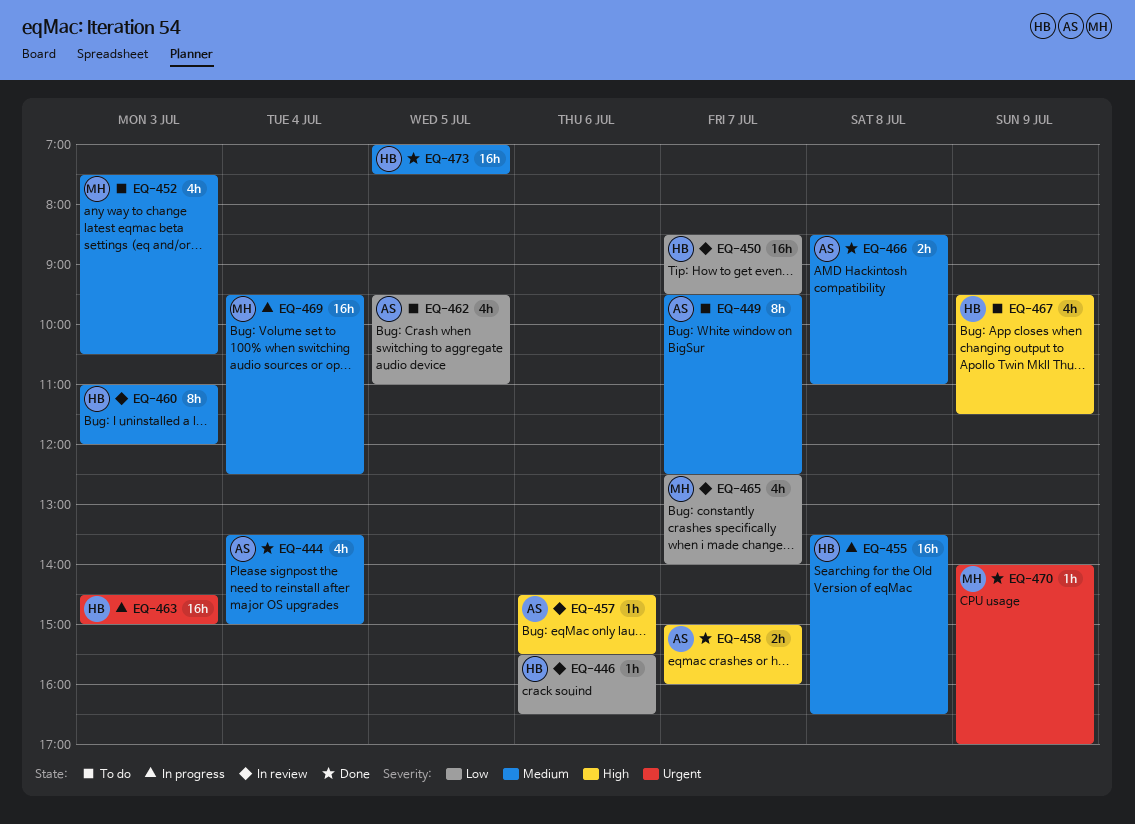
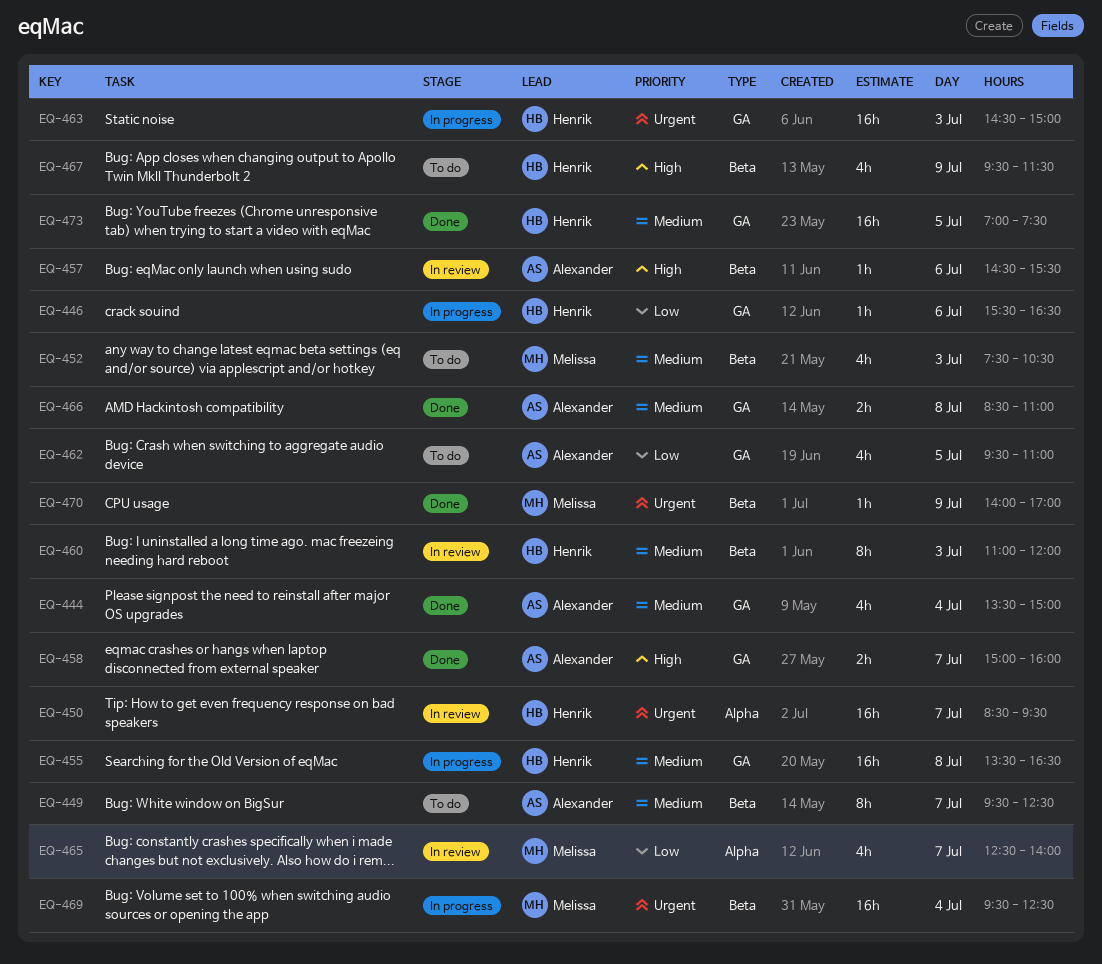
EQ-446, status: In review -> In progress
EQ-450, priority: Low -> Urgent
EQ-469, priority: Medium -> Urgent

